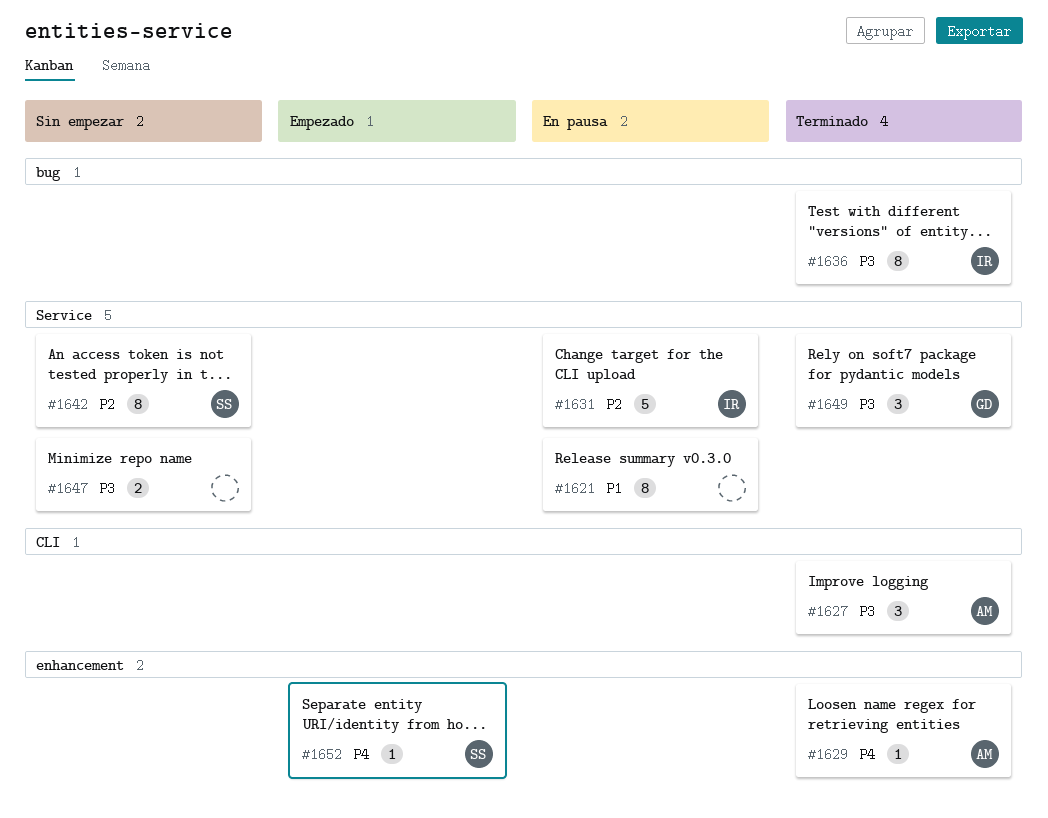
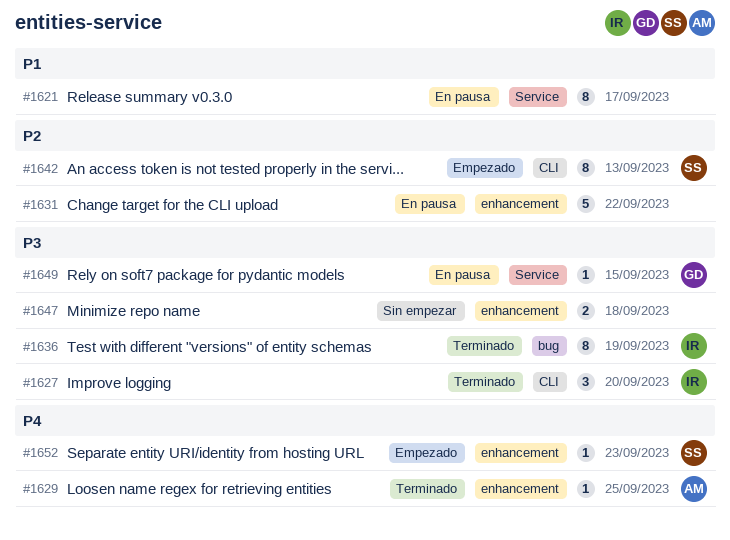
#1627, owner: AM -> IR
#1631, owner: IR -> none
#1631, label: Service -> enhancement
#1642, status: Sin empezar -> Empezado
#1642, label: Service -> CLI
#1647, label: Service -> enhancement
#1649, status: Terminado -> En pausa
#1649, estimate: 3 -> 1

